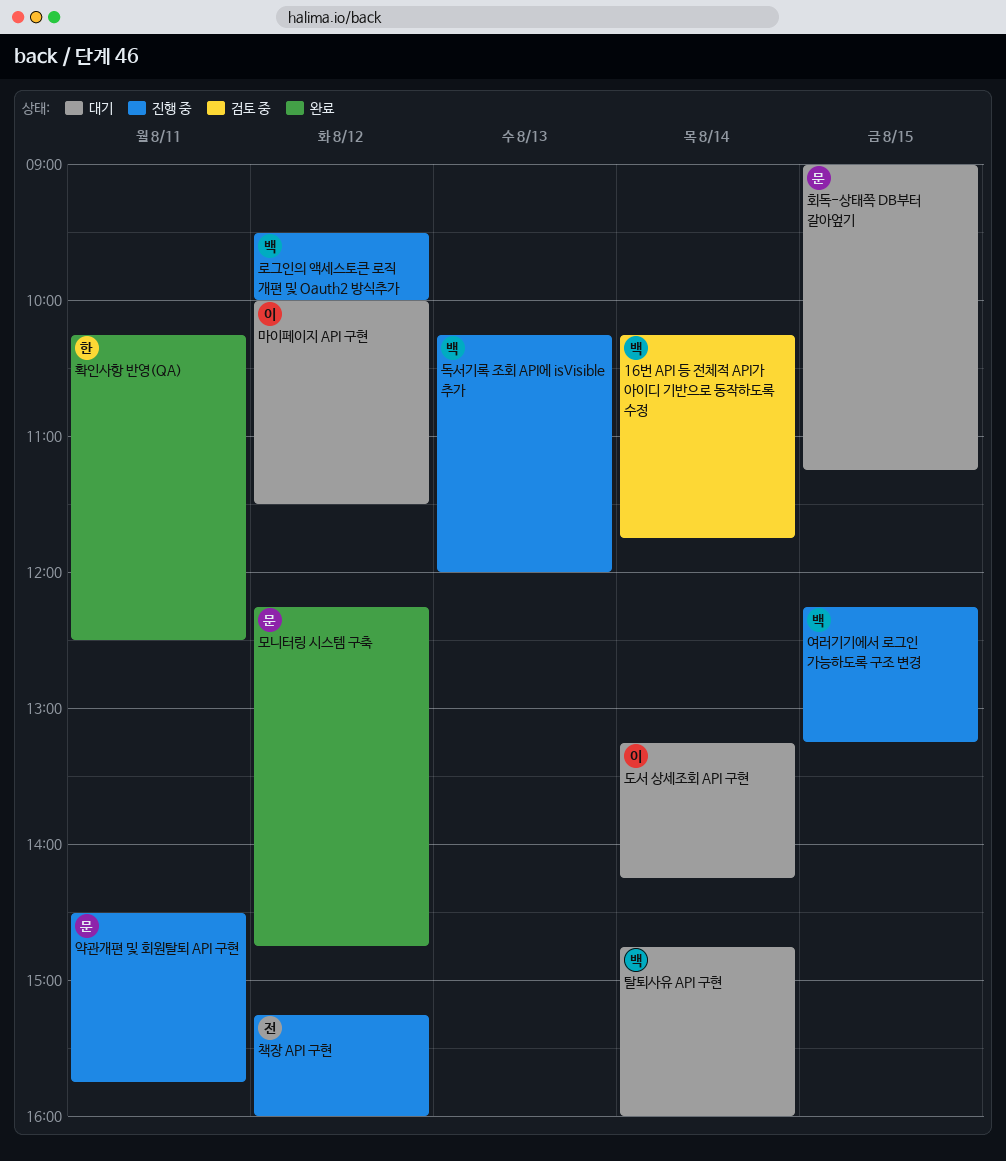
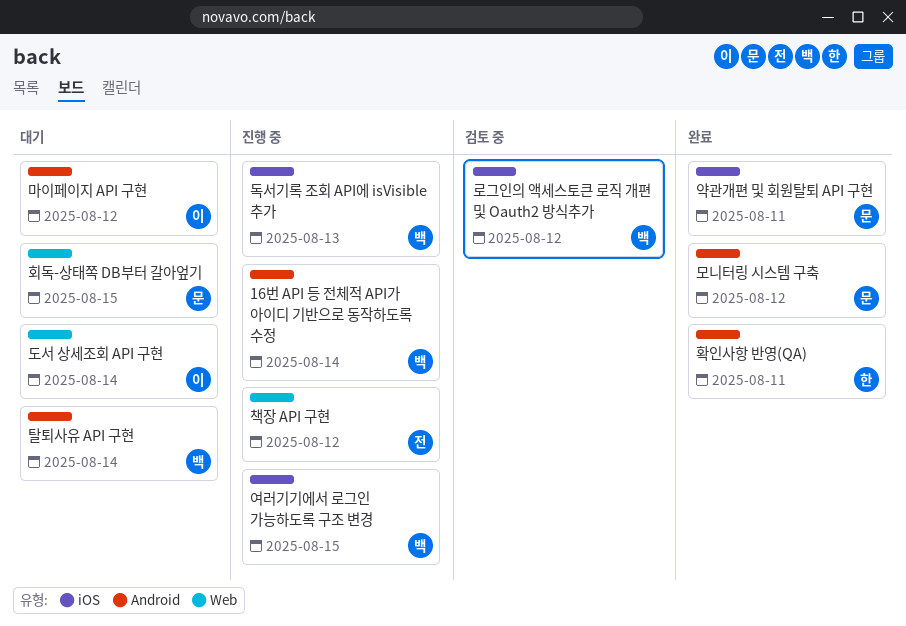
16번 API 등 전체적 API가 아이디 기반으로 동작하도록 수정, status: 검토 중 -> 진행 중
로그인의 액세스토큰 로직 개편 및 Oauth2 방식추가, status: 진행 중 -> 검토 중
약관개편 및 회원탈퇴 API 구현, status: 진행 중 -> 완료

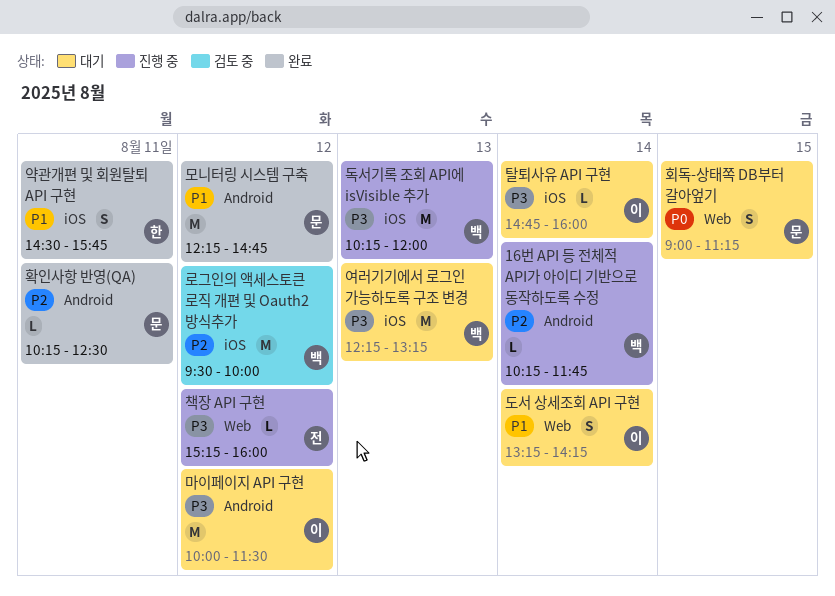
약관개편 및 회원탈퇴 API 구현, owner: 문 -> 한
여러기기에서 로그인 가능하도록 구조 변경, status: 진행 중 -> 대기
여러기기에서 로그인 가능하도록 구조 변경, day: Aug 15 -> Aug 13
탈퇴사유 API 구현, owner: 백 -> 이
탈퇴사유 API 구현, label: Android -> iOS
확인사항 반영(QA), owner: 한 -> 문

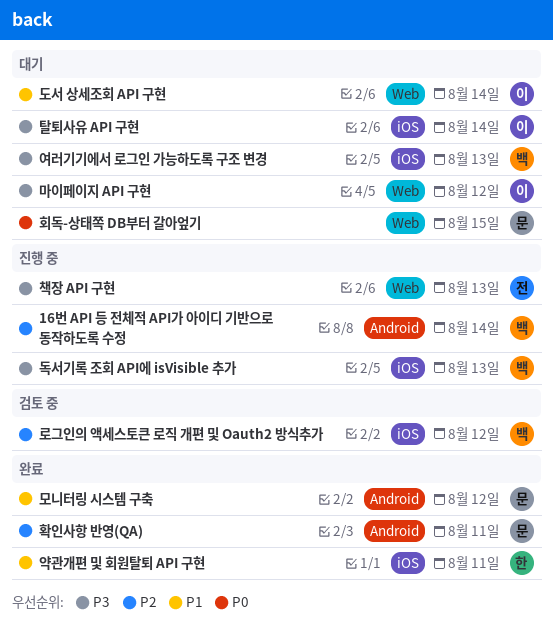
마이페이지 API 구현, label: Android -> Web
책장 API 구현, day: Aug 12 -> Aug 13

